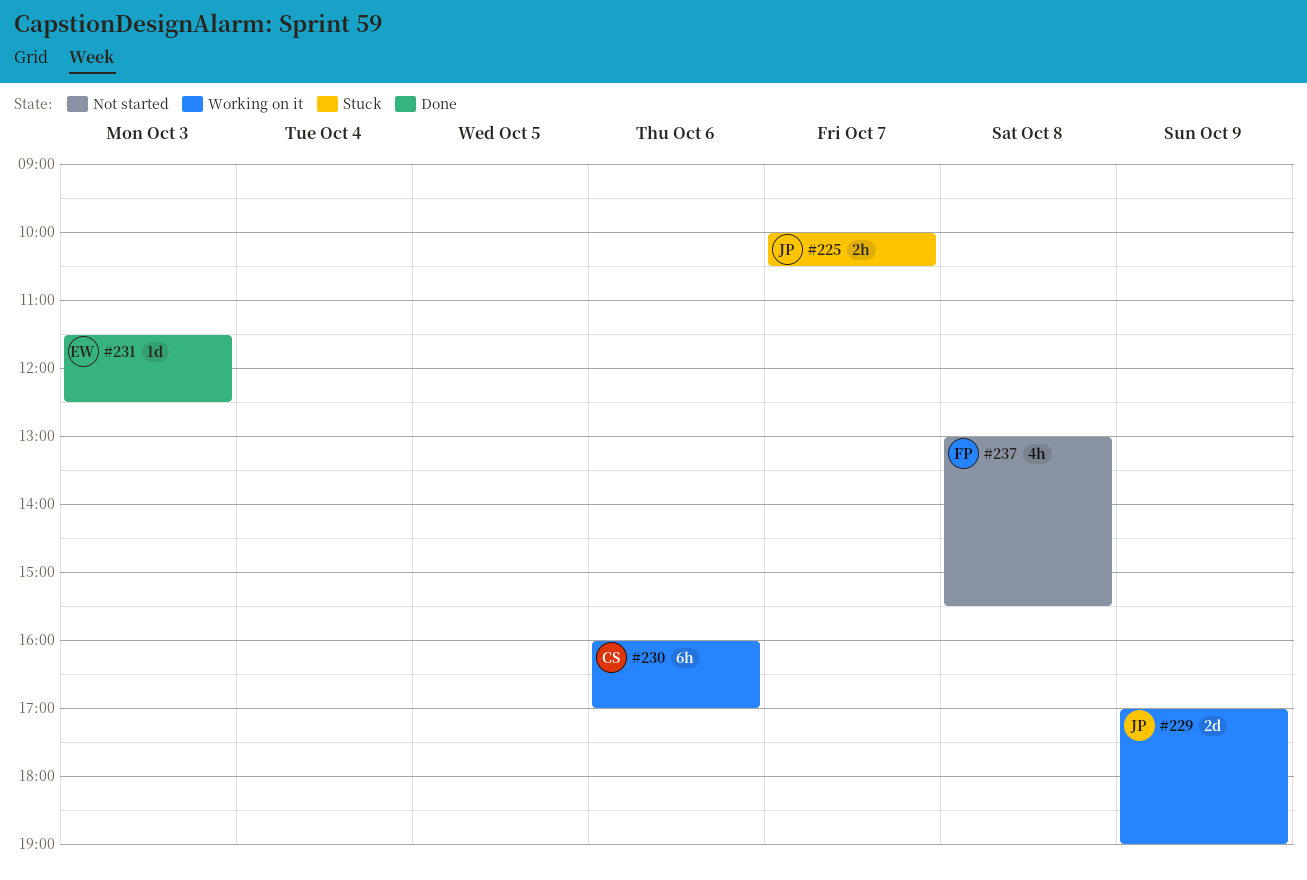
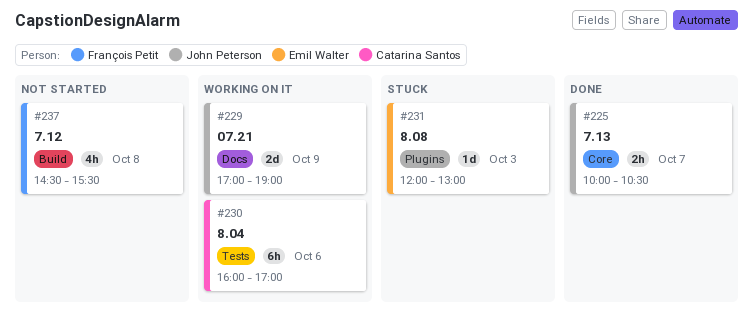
#225, status: Stuck -> Done
#231, status: Done -> Stuck
#231, begins: 11:30 -> 12:00
#231, ends: 12:30 -> 13:00
#237, begins: 13:00 -> 14:30

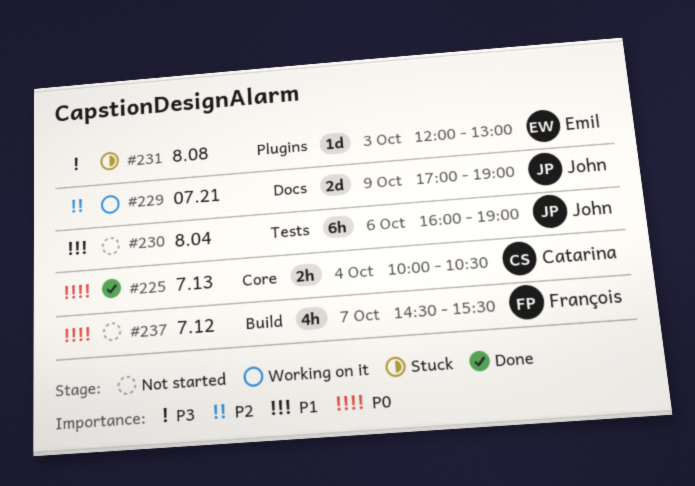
#225, owner: John Peterson -> Catarina Santos
#225, day: Oct 7 -> Oct 4
#230, status: Working on it -> Not started
#230, owner: Catarina Santos -> John Peterson
#230, ends: 17:00 -> 19:00
#237, day: Oct 8 -> Oct 7

